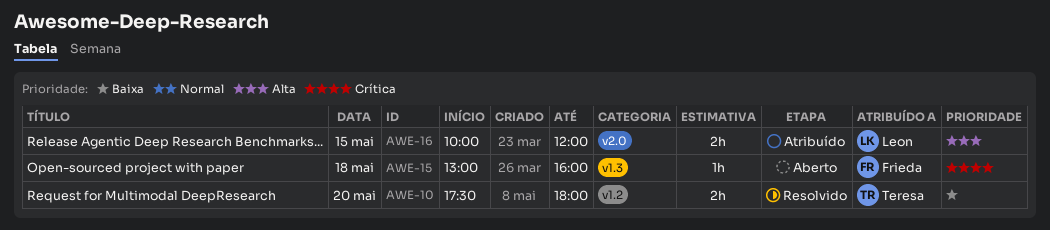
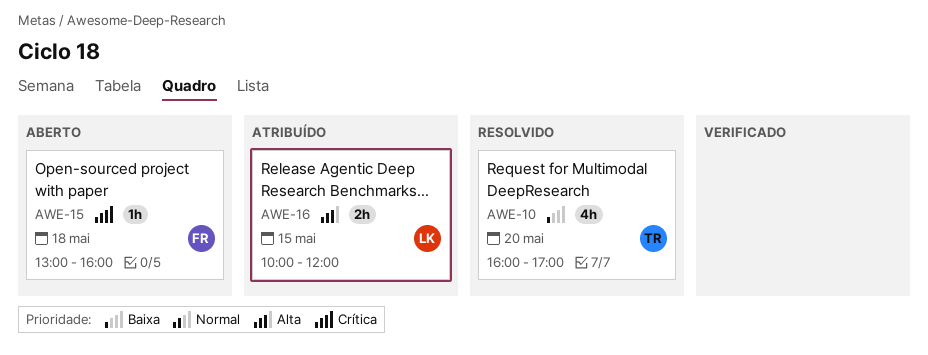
AWE-10, estimate: 2h -> 4h
AWE-10, begins: 17:30 -> 16:00
AWE-10, ends: 18:00 -> 17:00

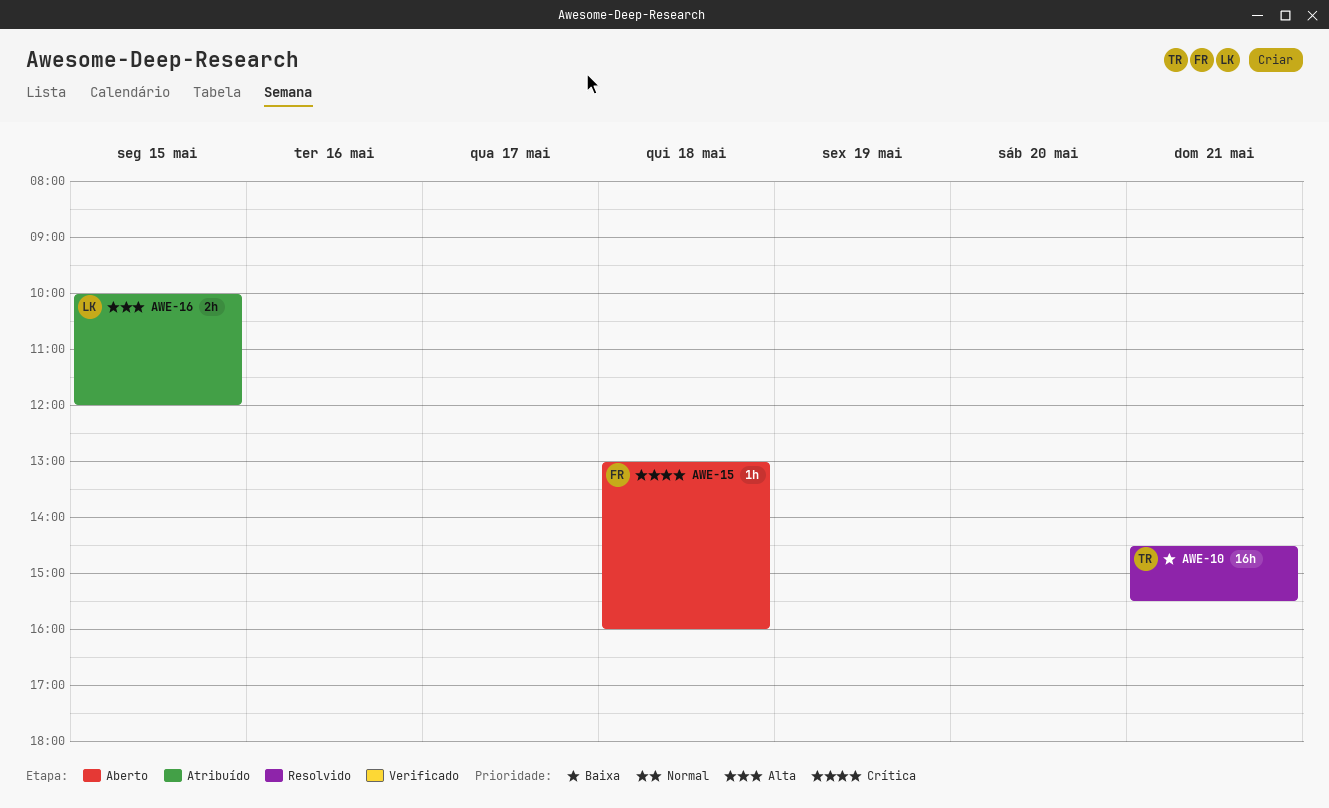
AWE-10, estimate: 4h -> 16h
AWE-10, day: May 20 -> May 21
AWE-10, begins: 16:00 -> 14:30
AWE-10, ends: 17:00 -> 15:30

